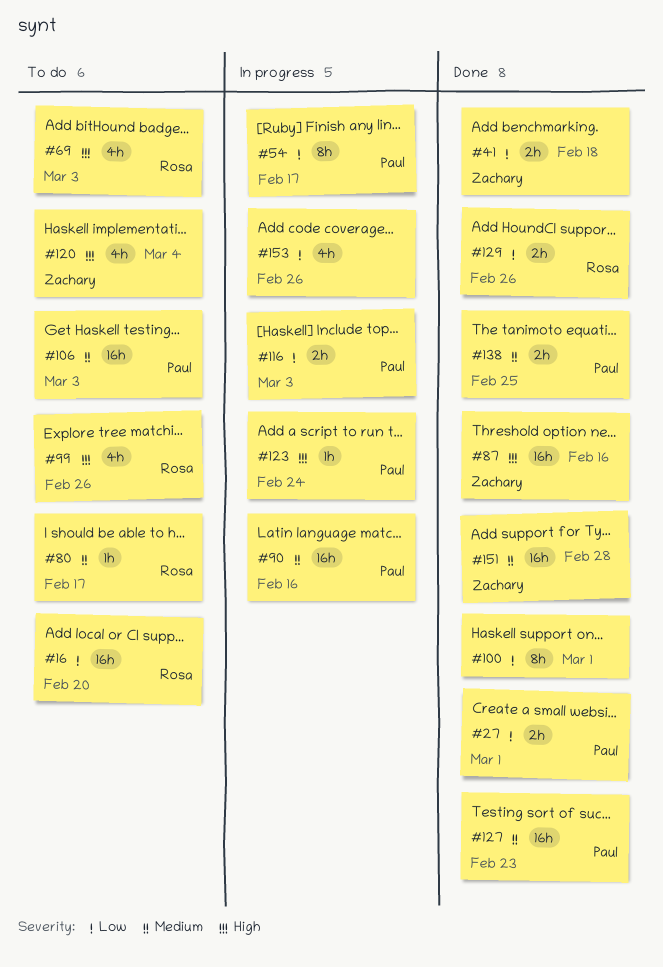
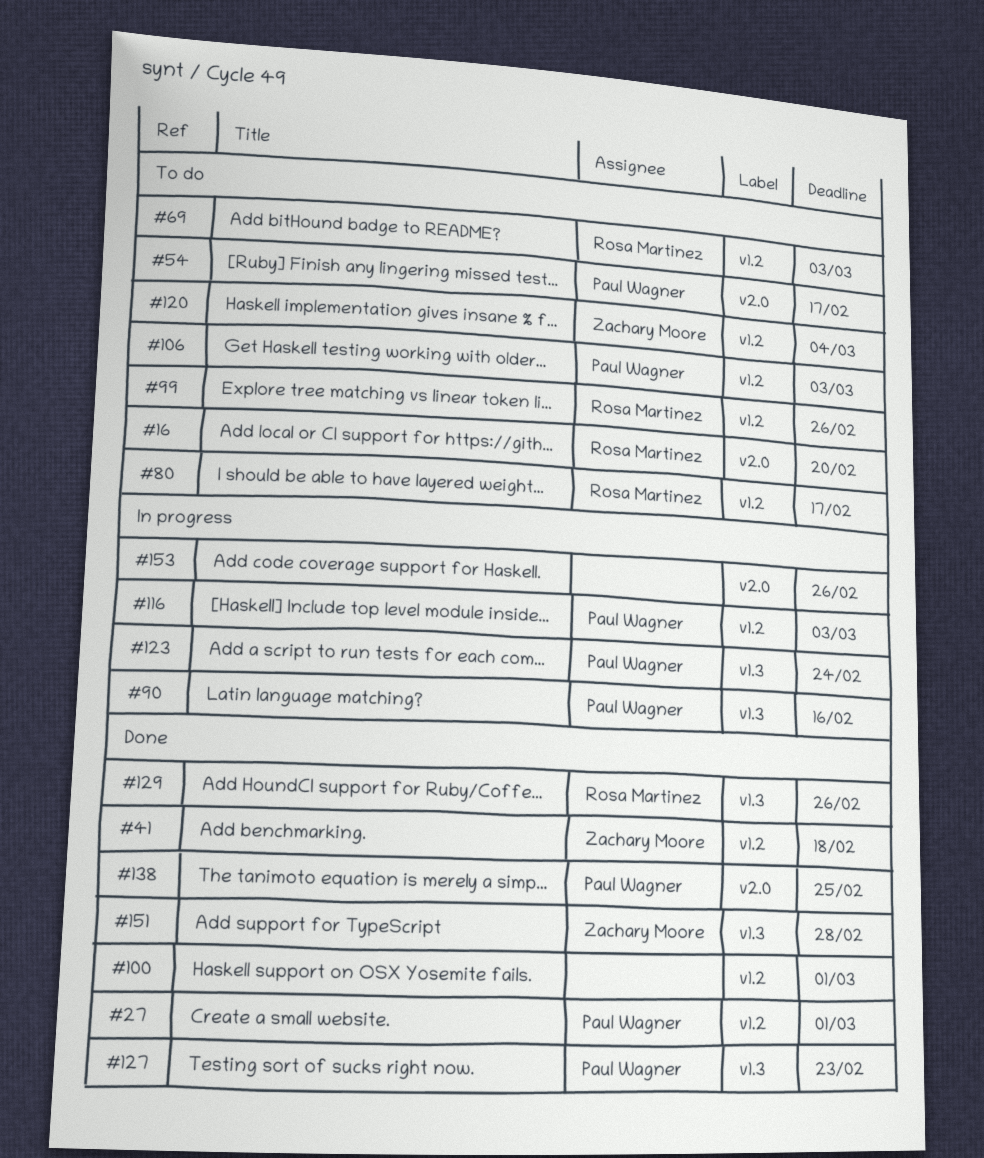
#54, status: In progress -> To do
#87: present -> none

